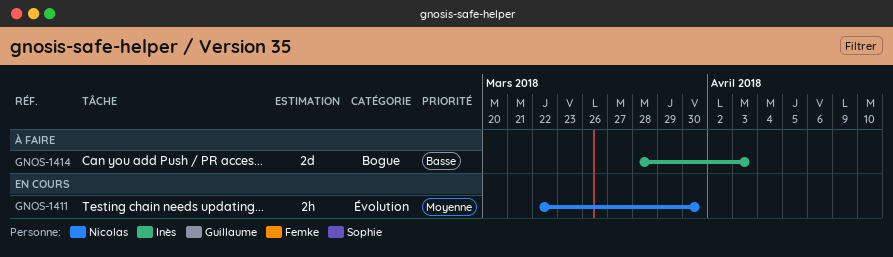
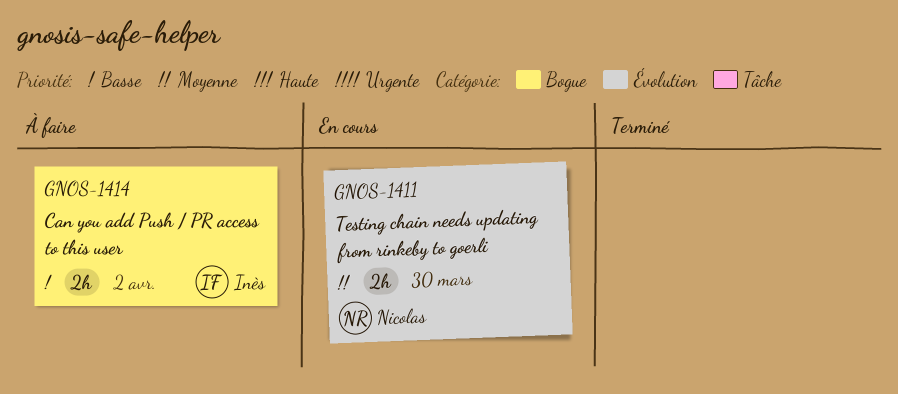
GNOS-1414, estimate: 2d -> 2h
GNOS-1414, due: Apr 3 -> Apr 2

